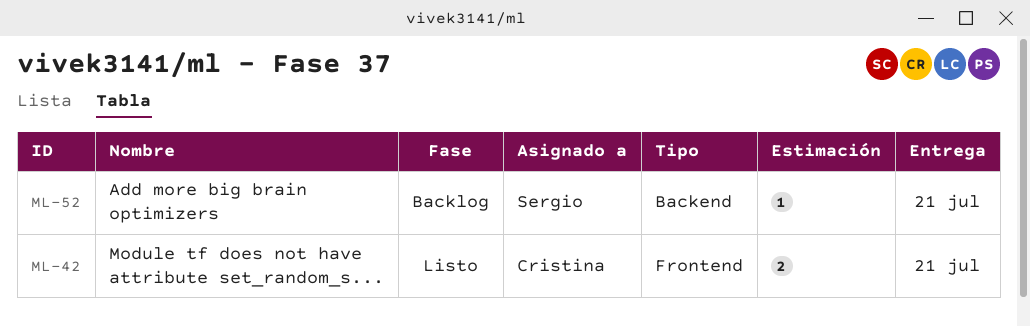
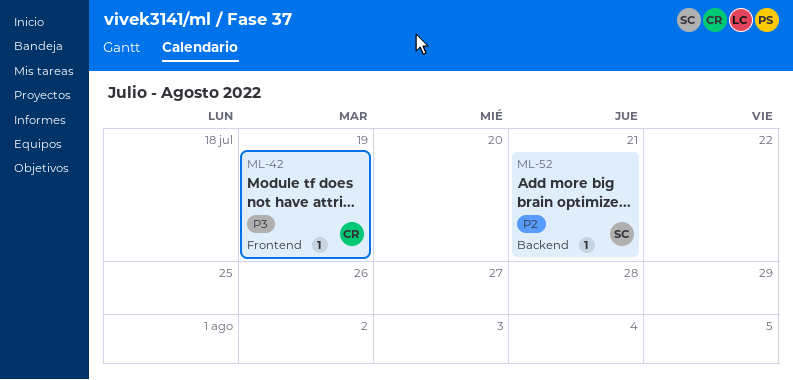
ML-42, estimate: 2 -> 1
ML-42, due: Jul 21 -> Jul 19

